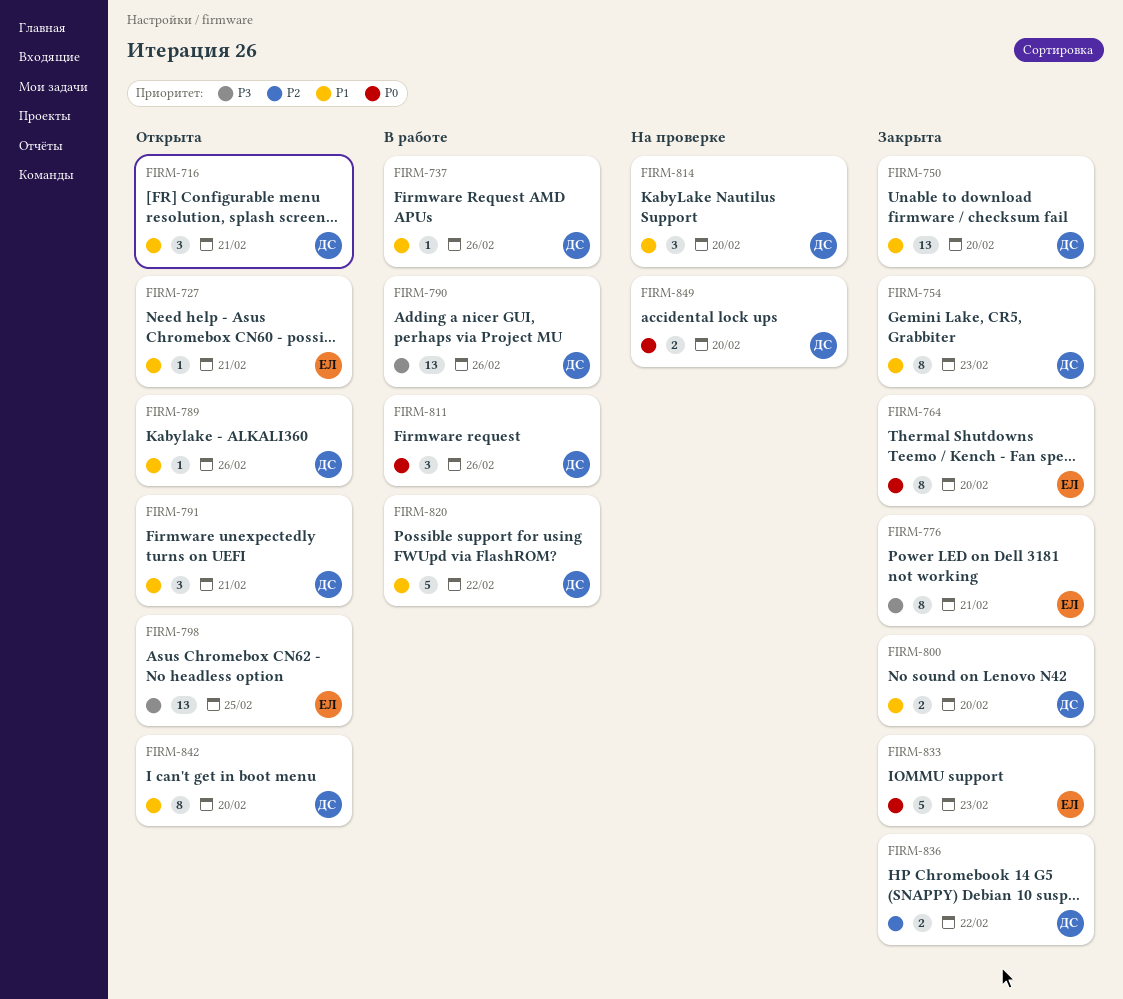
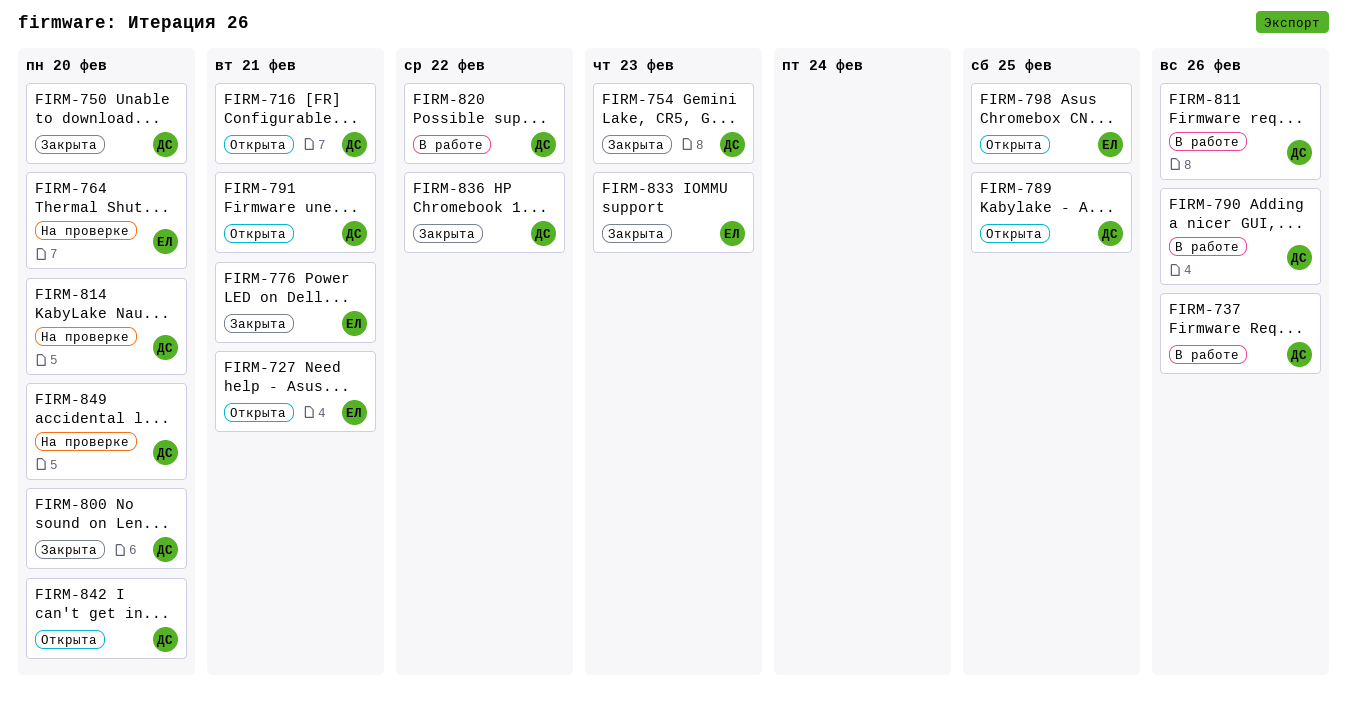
FIRM-764, status: Закрыта -> На проверке
FIRM-789, due: Feb 26 -> Feb 25

